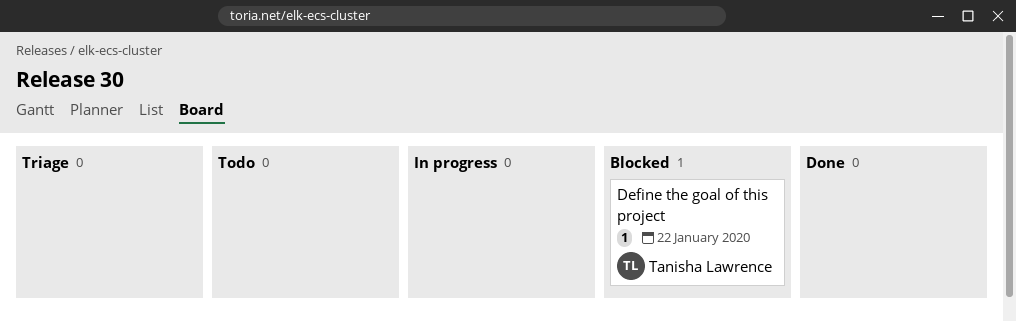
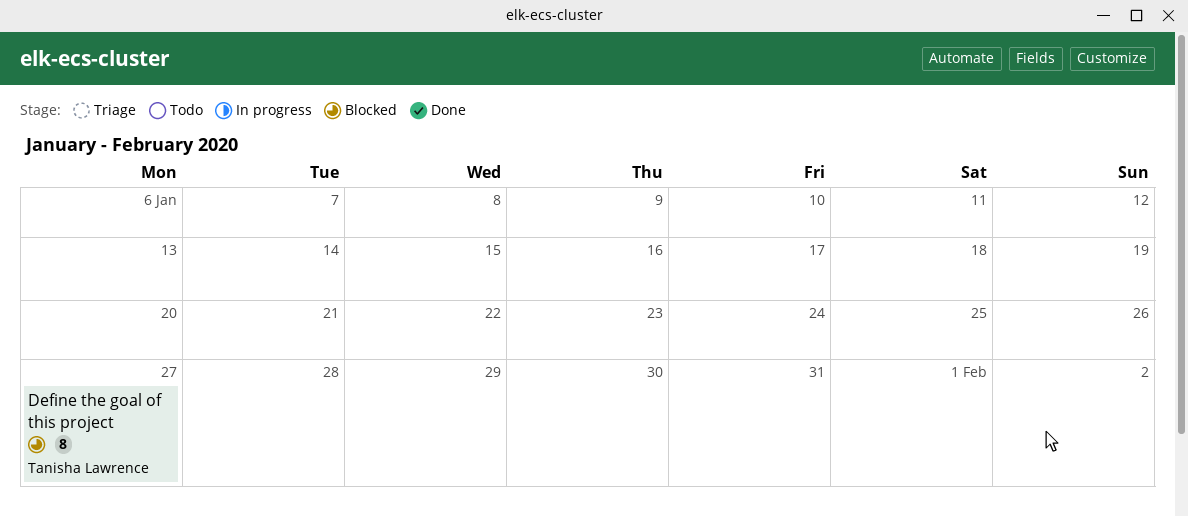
Define the goal of this project, estimate: 1 -> 8
Define the goal of this project, due: Jan 22 -> Jan 27

